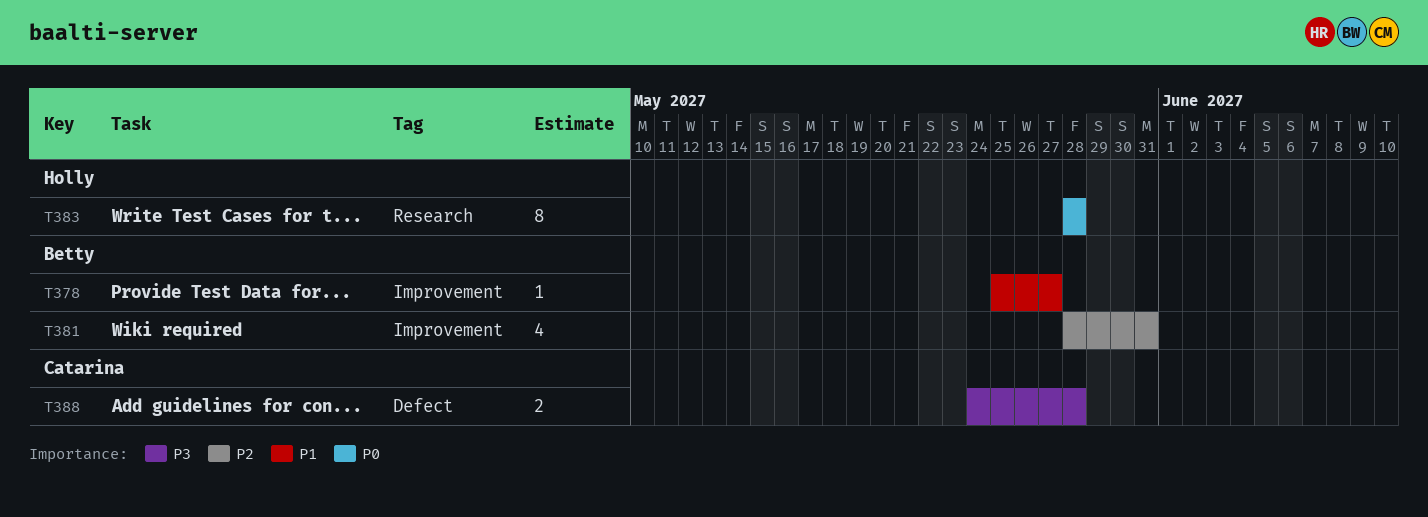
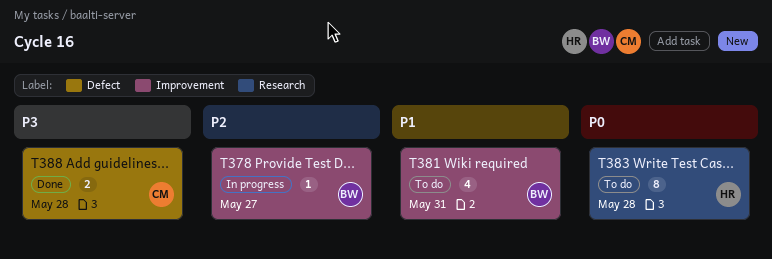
T378, priority: P1 -> P2
T381, priority: P2 -> P1

